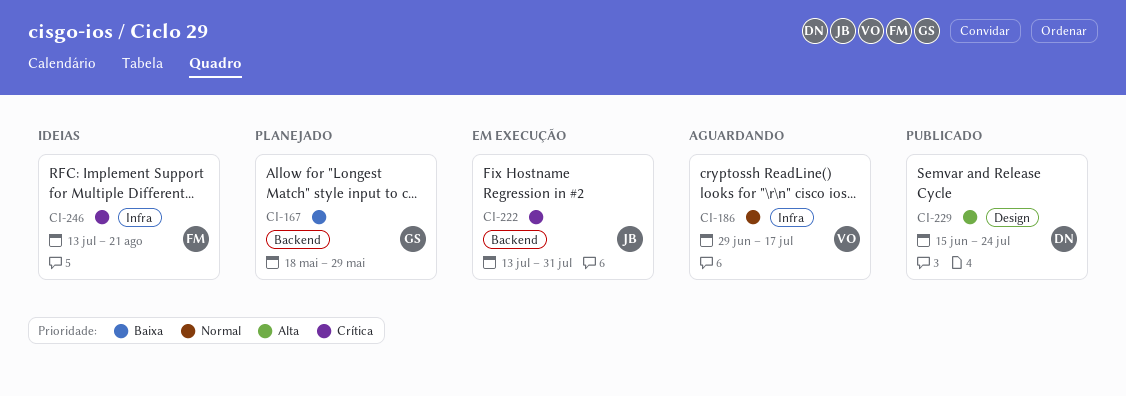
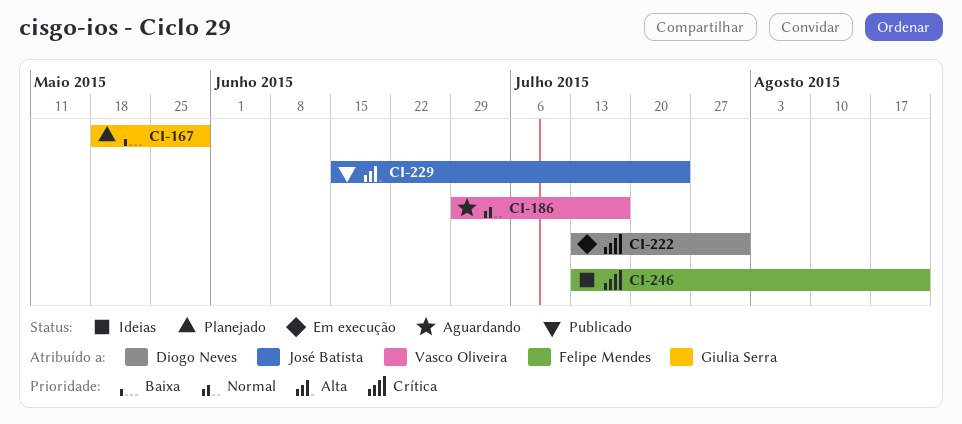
CI-222, owner: José Batista -> Diogo Neves
CI-229, owner: Diogo Neves -> José Batista

